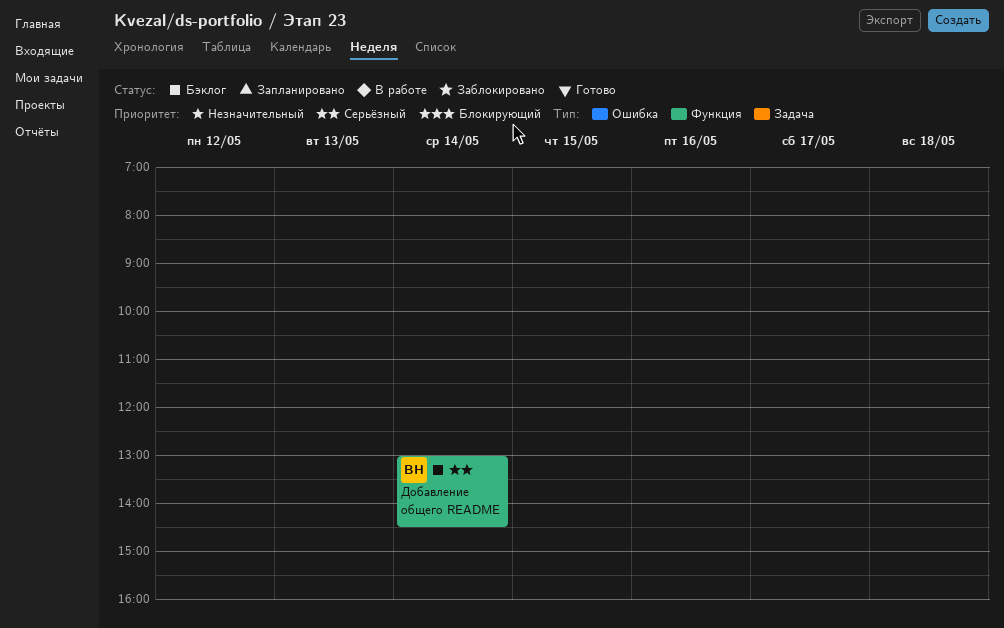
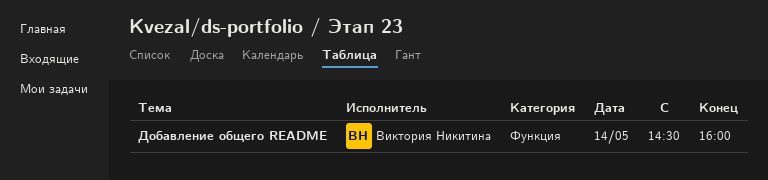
Добавление общего README, begins: 13:00 -> 14:30
Добавление общего README, ends: 14:30 -> 16:00

